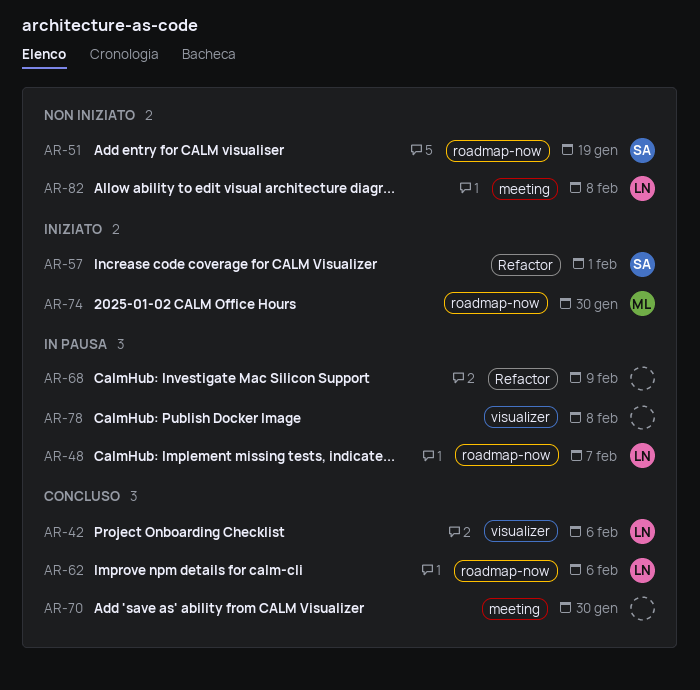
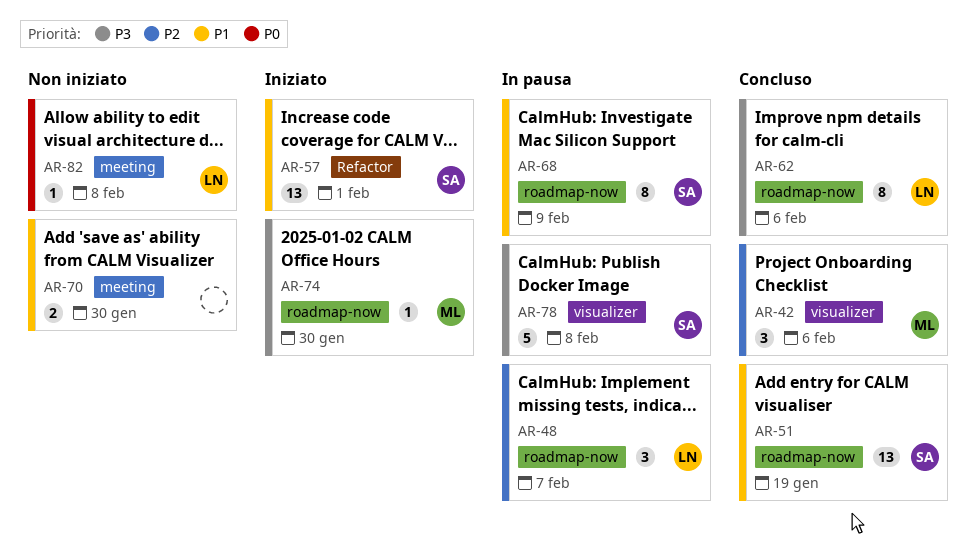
AR-42, owner: LN -> ML
AR-51, status: Non iniziato -> Concluso
AR-68, owner: none -> SA
AR-68, label: Refactor -> roadmap-now
AR-70, status: Concluso -> Non iniziato
AR-78, owner: none -> SA

